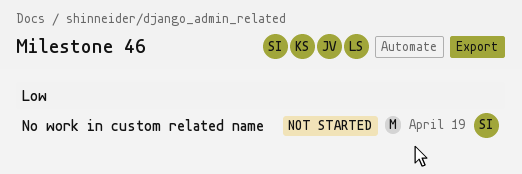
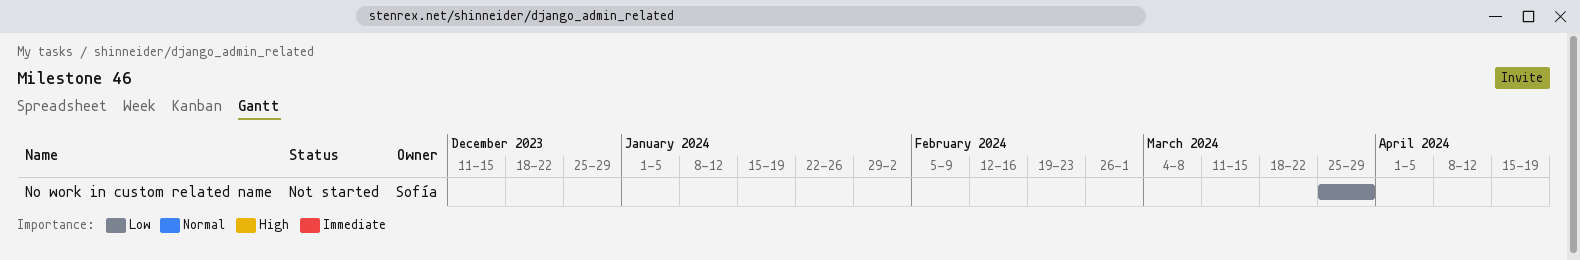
No work in custom related name, due: Apr 19 -> Mar 29

